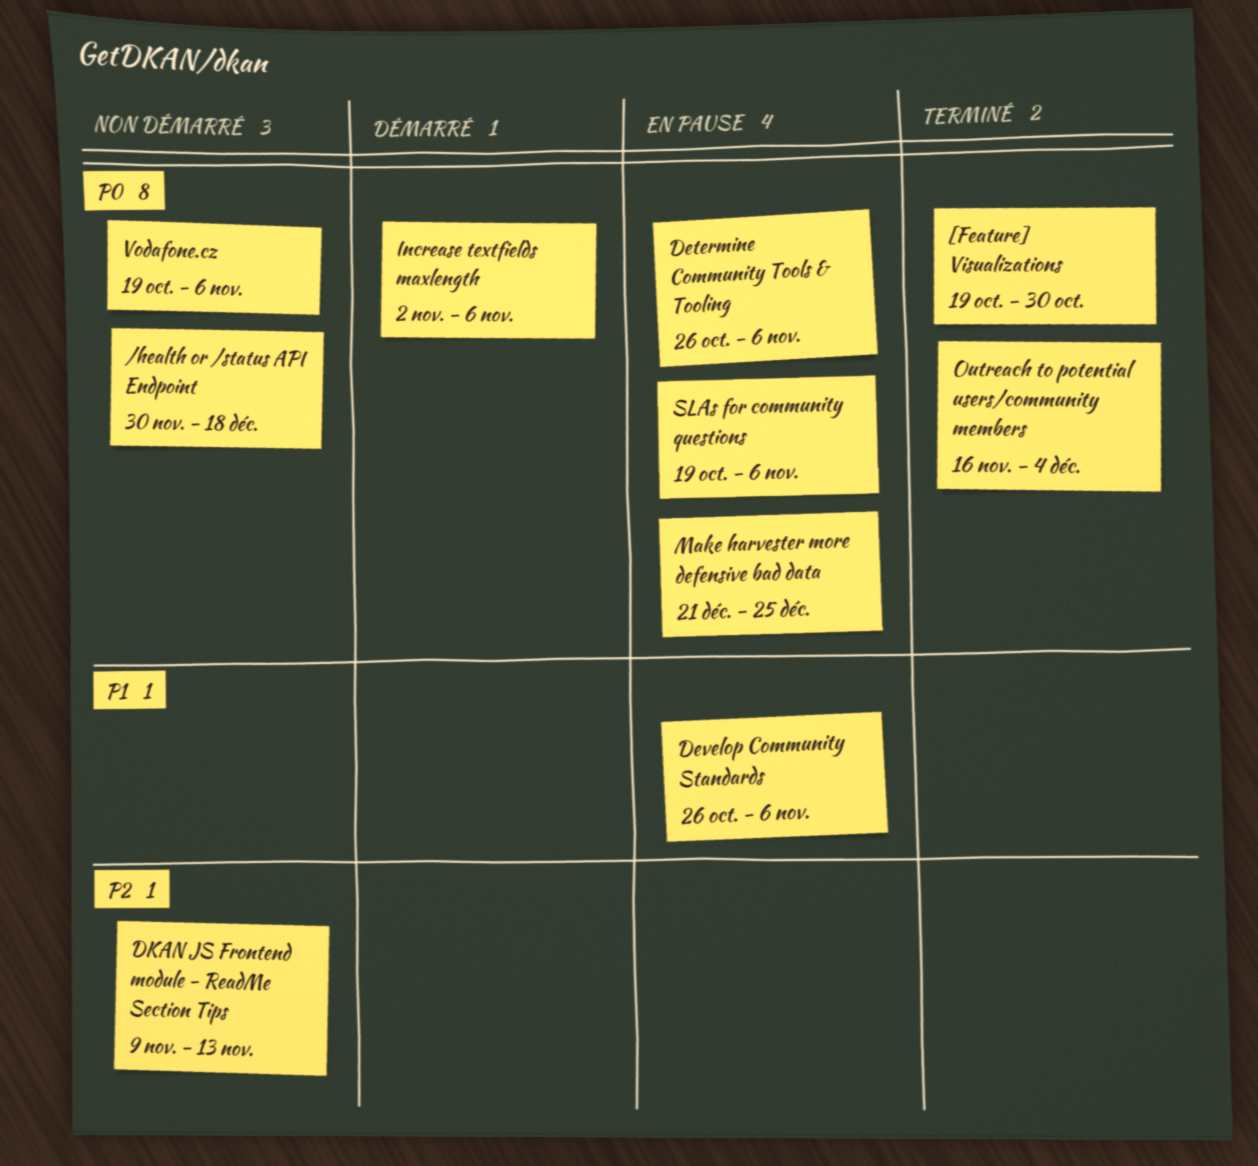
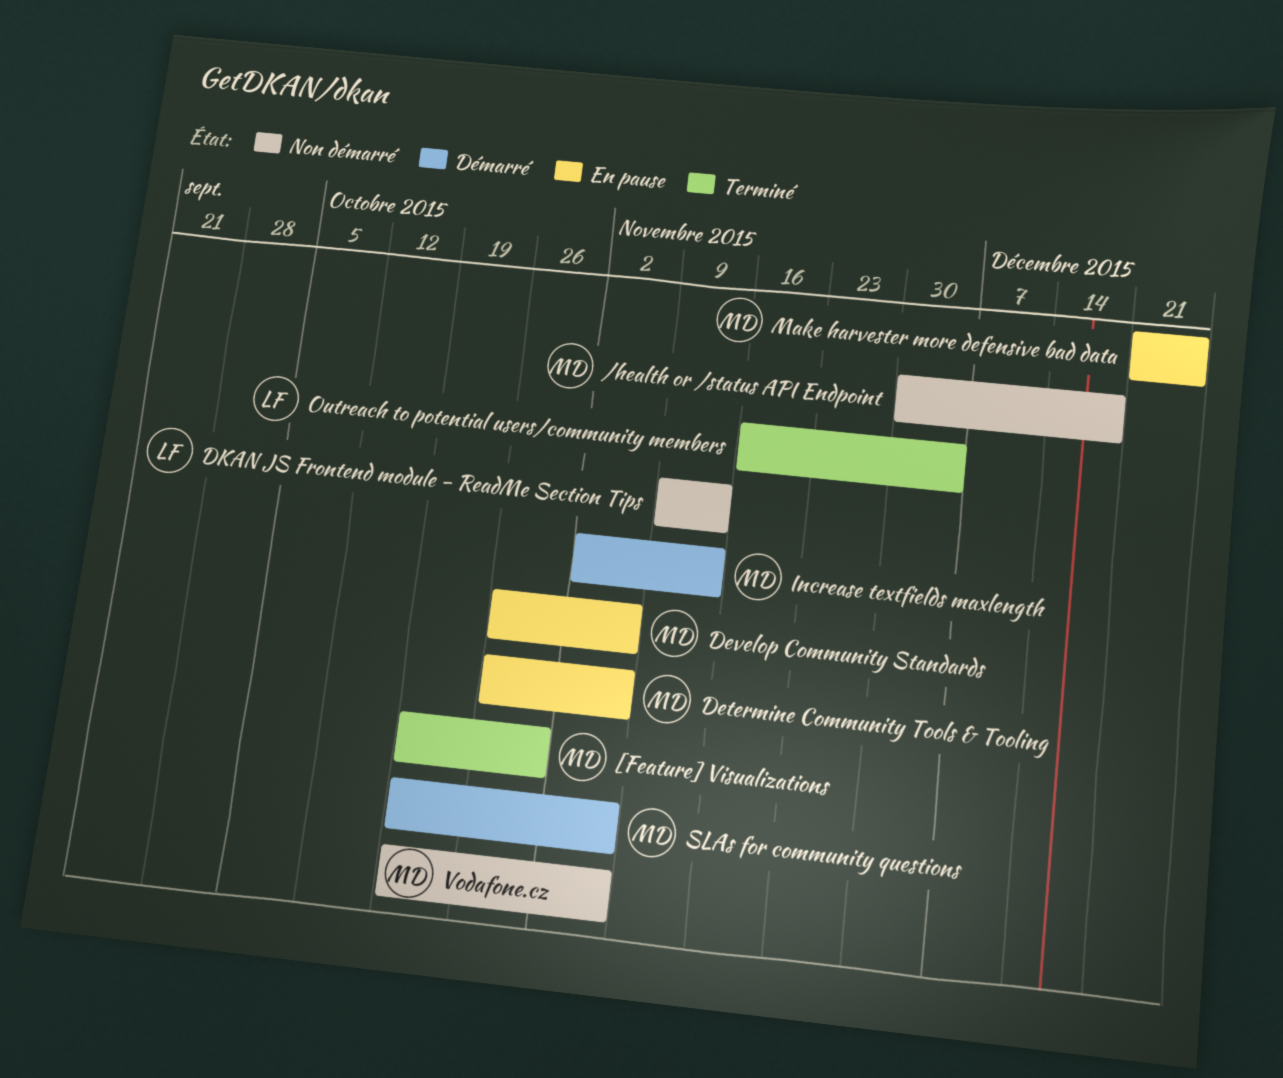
Increase textfields maxlength, due: Nov 6 -> Nov 13
SLAs for community questions, status: En pause -> Démarré

